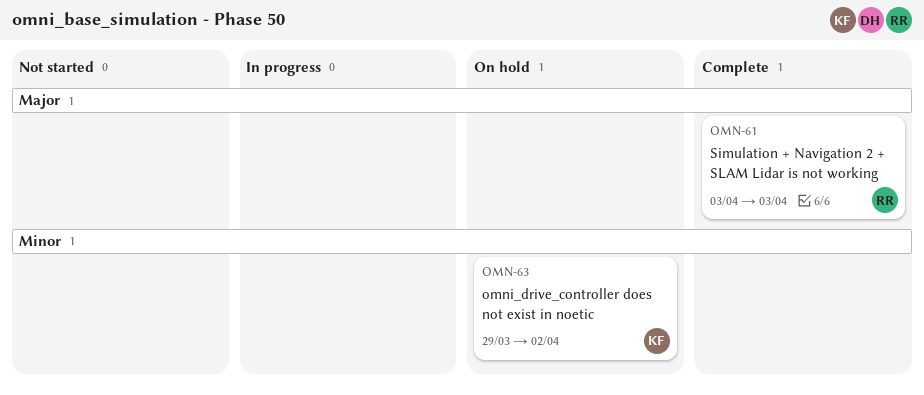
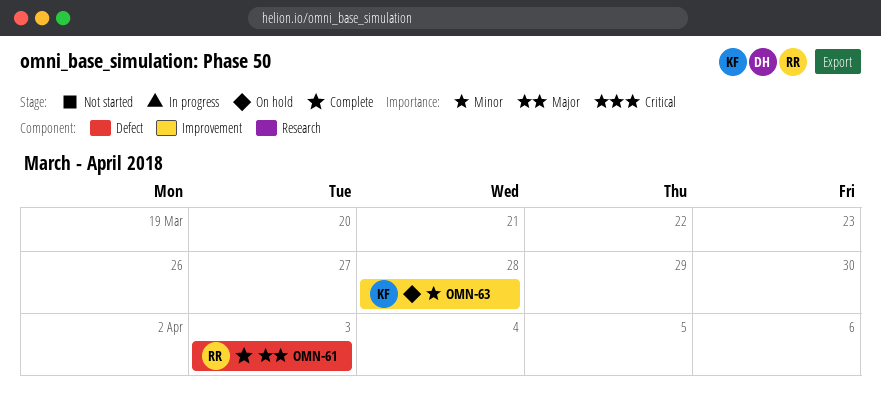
OMN-63, start: Mar 29 -> Mar 28
OMN-63, due: Apr 2 -> Mar 28

